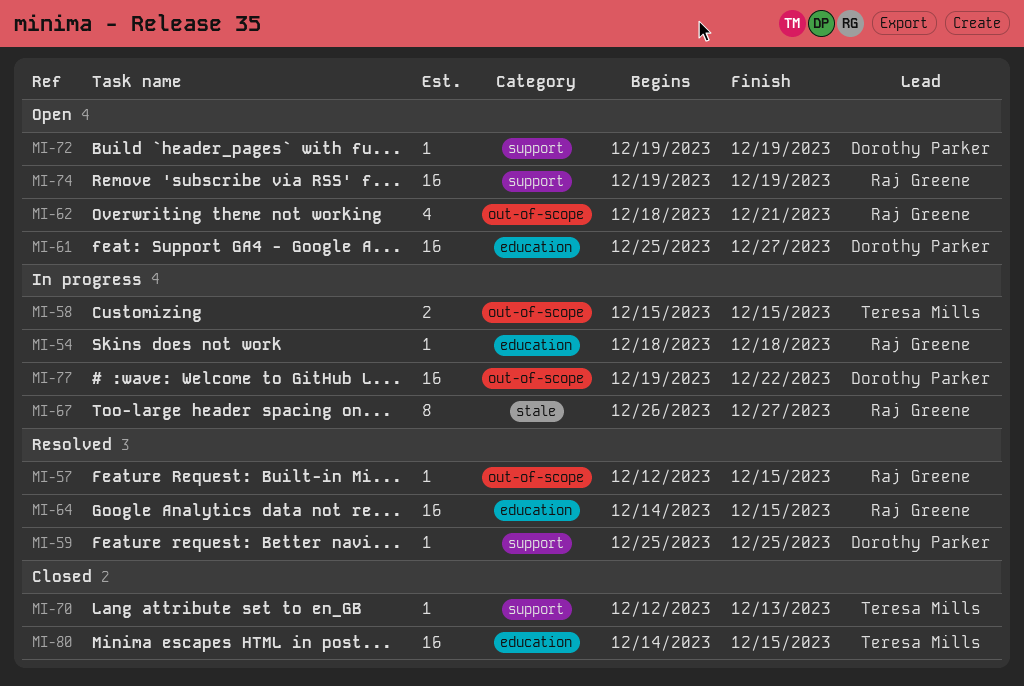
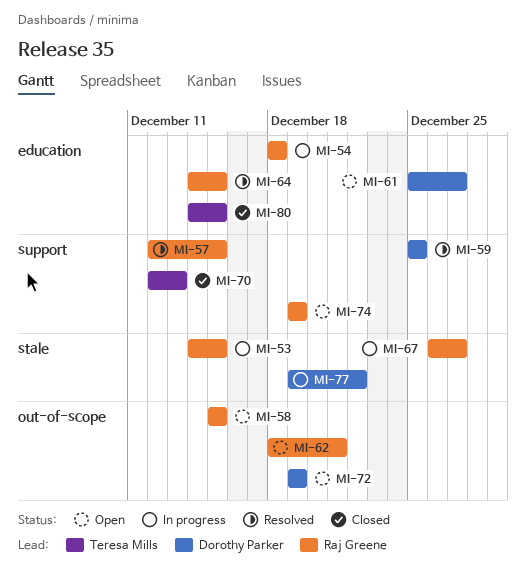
MI-53: none -> present
MI-57, label: out-of-scope -> support
MI-58, status: In progress -> Open
MI-58, owner: Teresa Mills -> Raj Greene
MI-72, label: support -> out-of-scope
MI-77, label: out-of-scope -> stale

